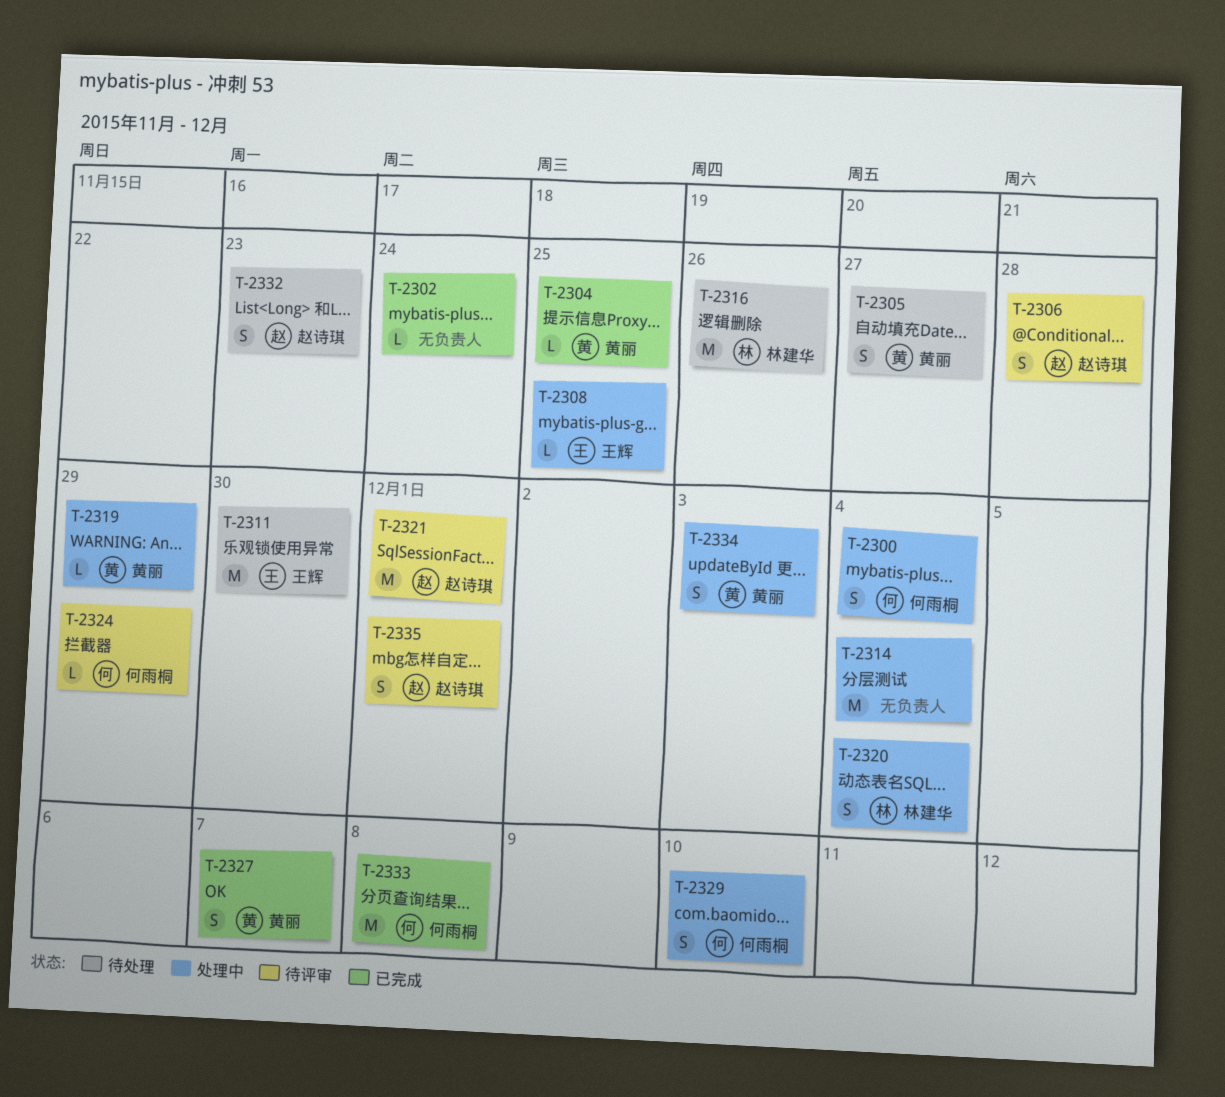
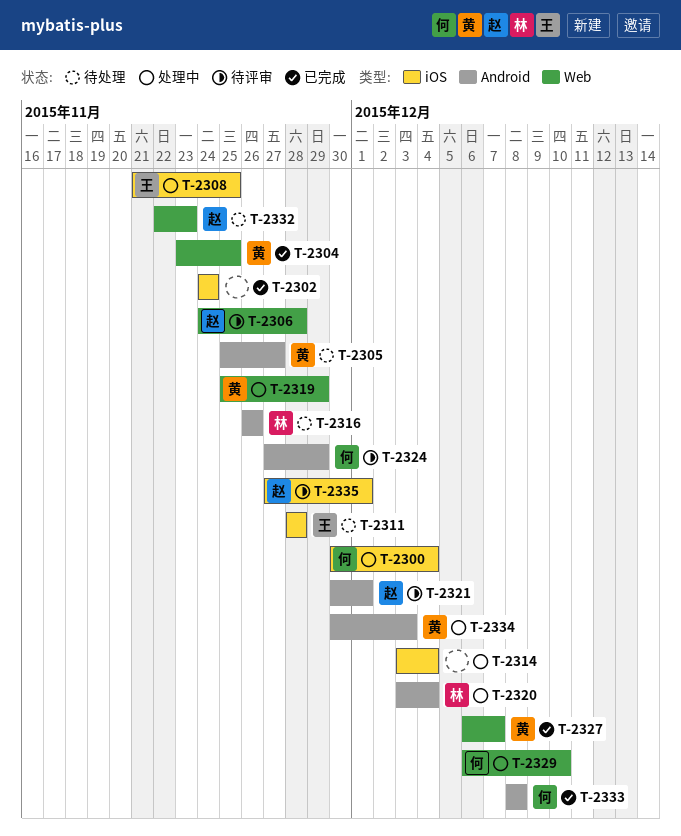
T-2311, due: Nov 30 -> Nov 28

